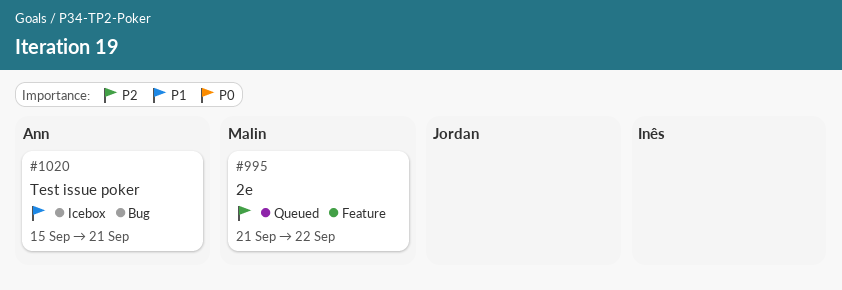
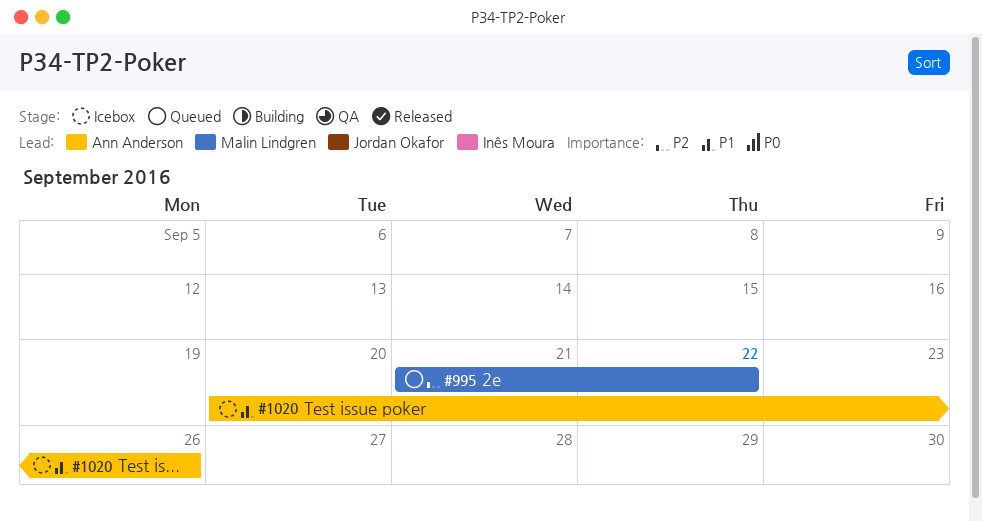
#1020, start: Sep 15 -> Sep 20
#1020, due: Sep 21 -> Sep 26

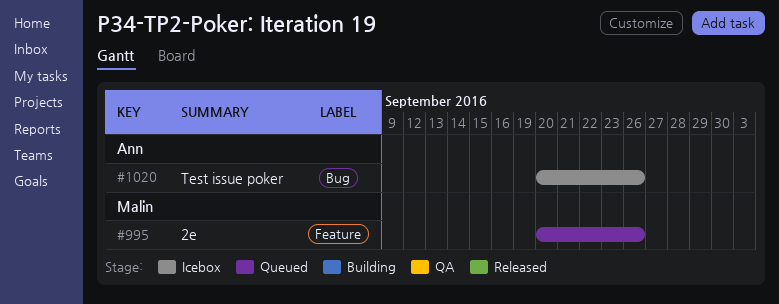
#995, start: Sep 21 -> Sep 20
#995, due: Sep 22 -> Sep 26

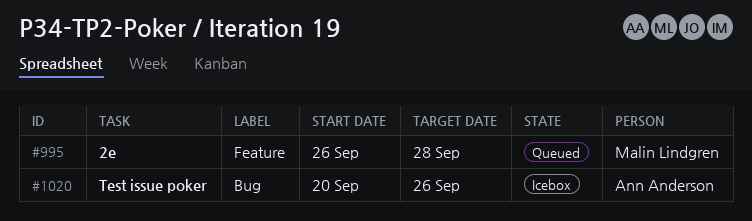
#995, start: Sep 20 -> Sep 26
#995, due: Sep 26 -> Sep 28

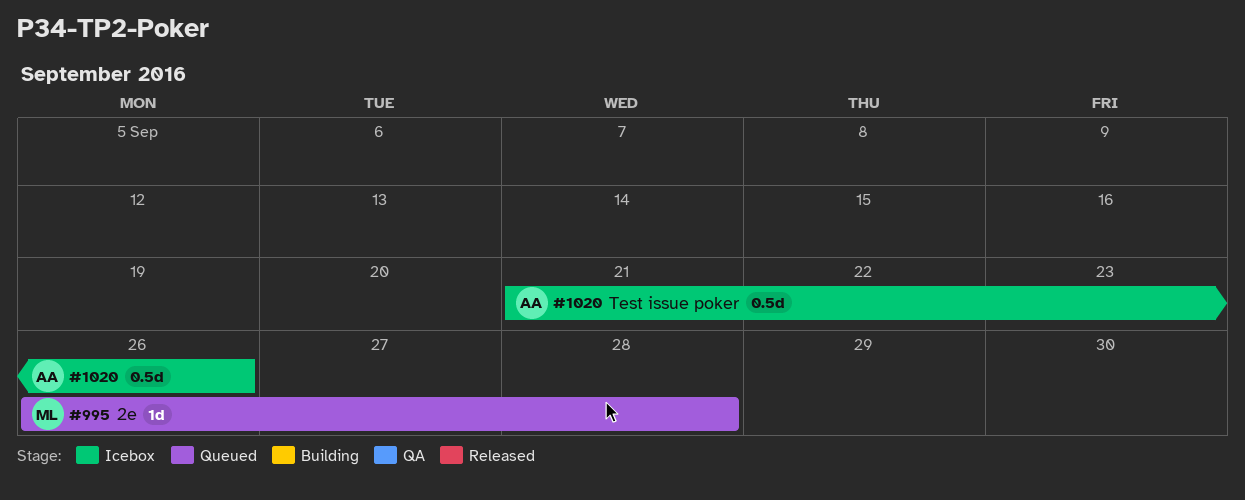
#1020, start: Sep 20 -> Sep 21

